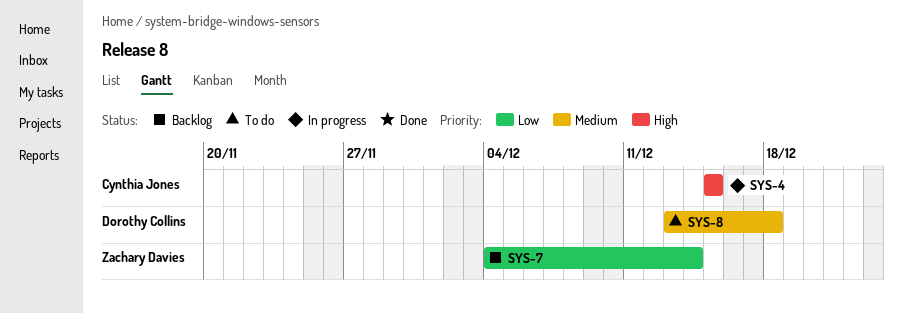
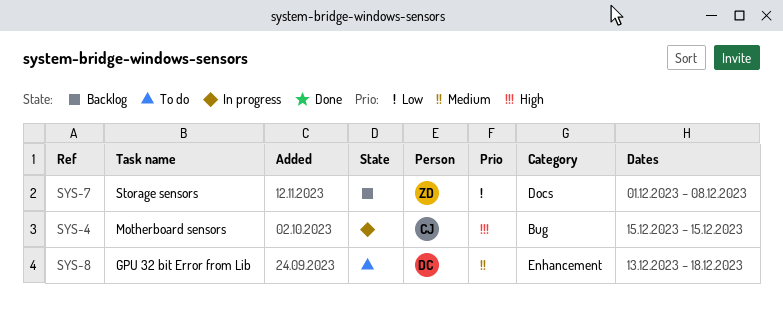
SYS-7, start: Dec 4 -> Dec 1
SYS-7, due: Dec 14 -> Dec 8

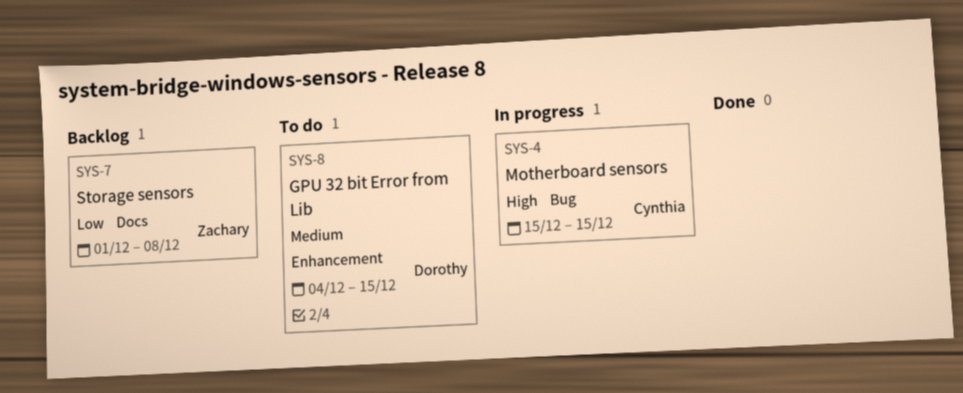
SYS-8, start: Dec 13 -> Dec 4
SYS-8, due: Dec 18 -> Dec 15

